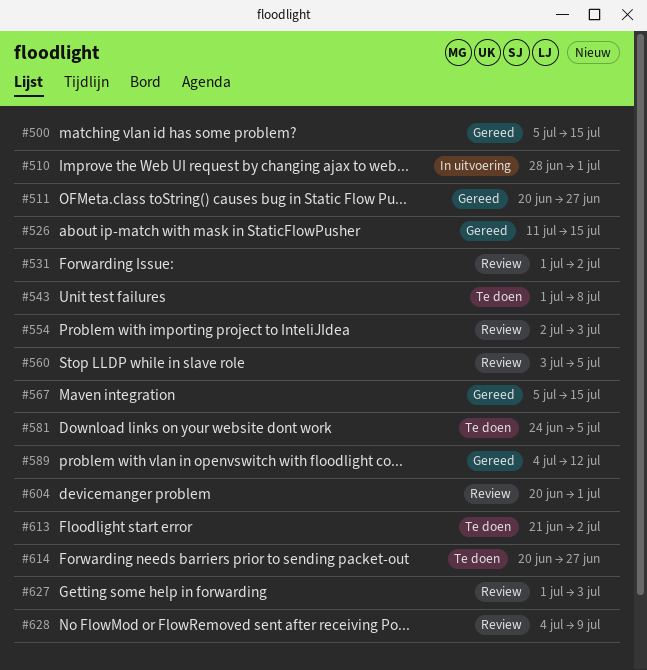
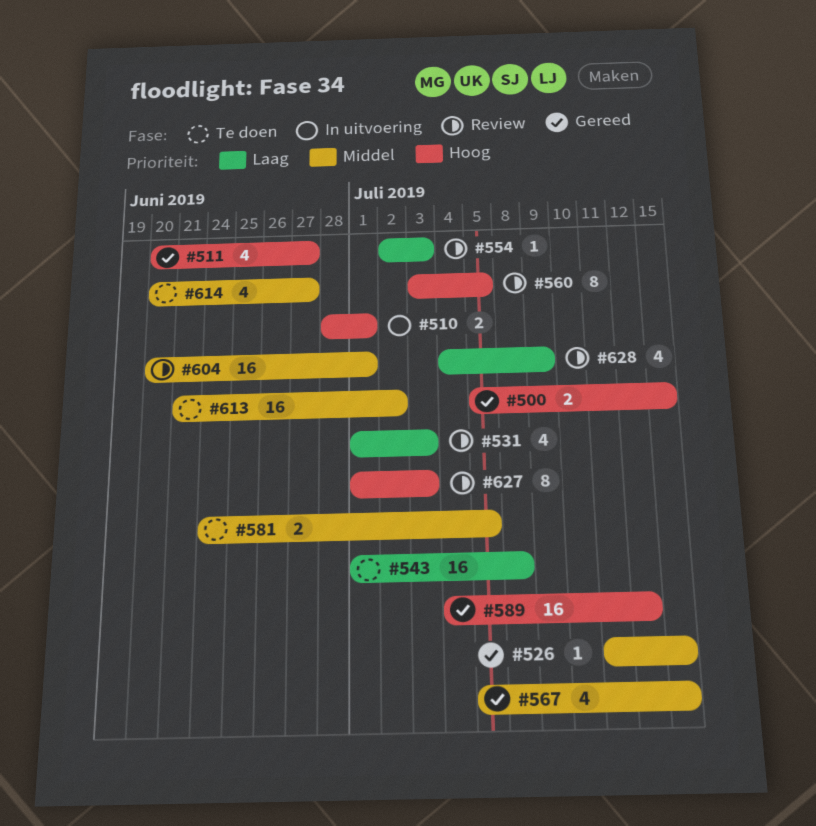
#531, due: Jul 2 -> Jul 3

